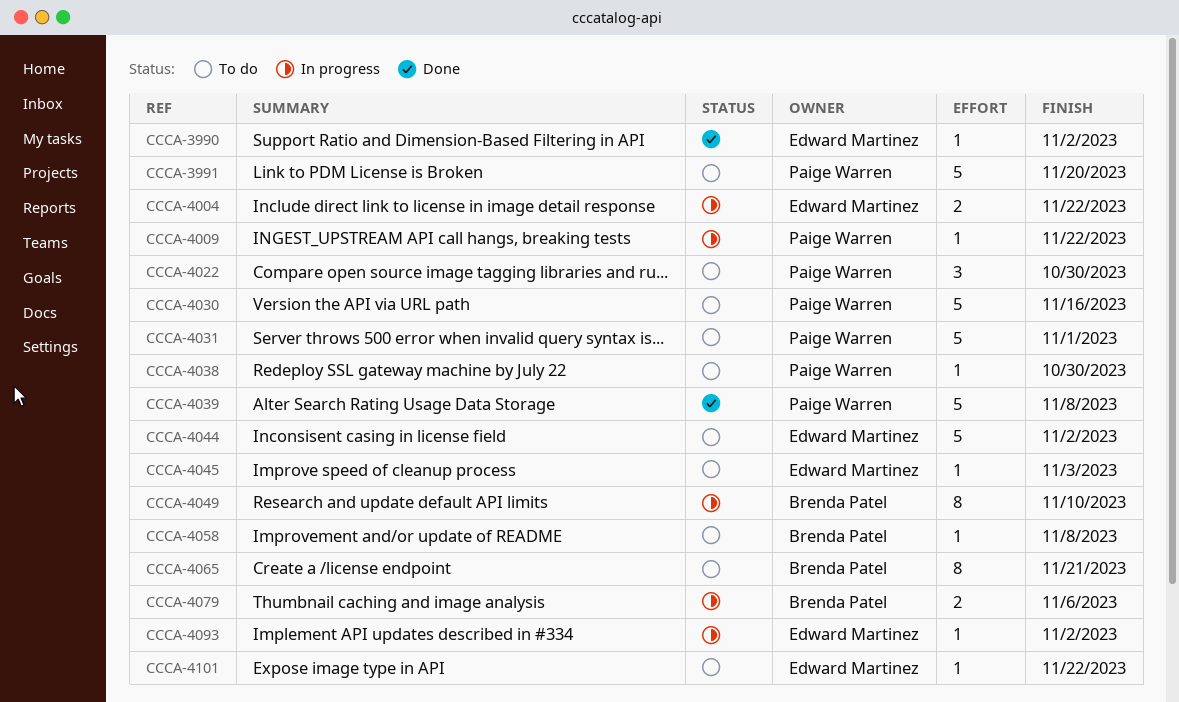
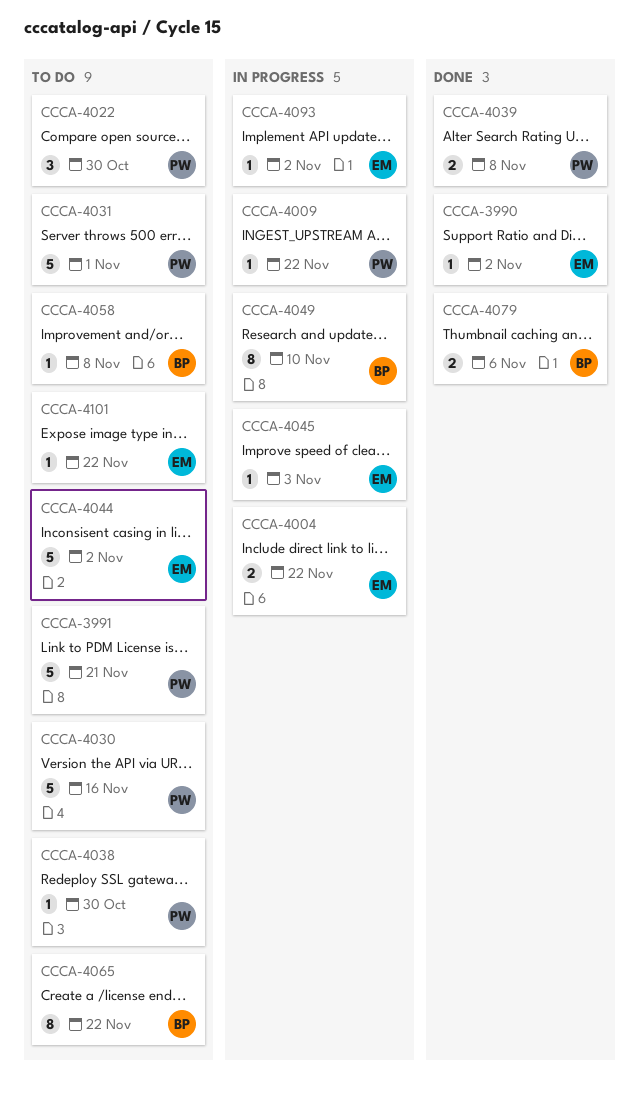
CCCA-3991, due: Nov 20 -> Nov 21
CCCA-4039, estimate: 5 -> 2
CCCA-4045, status: To do -> In progress
CCCA-4065, due: Nov 21 -> Nov 22
CCCA-4079, status: In progress -> Done

